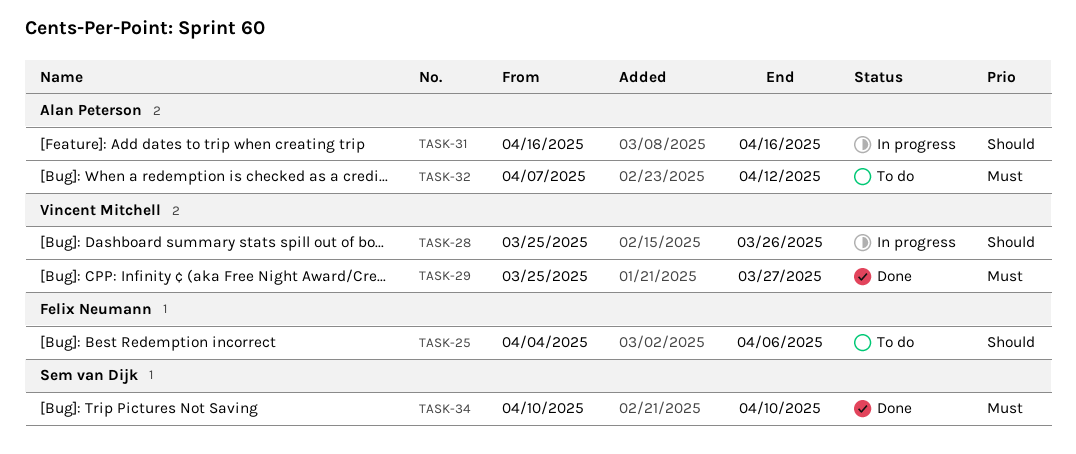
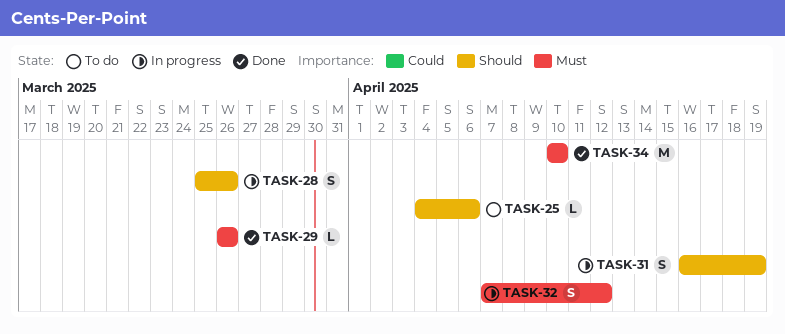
TASK-29, start: Mar 25 -> Mar 26
TASK-29, due: Mar 27 -> Mar 26
TASK-31, due: Apr 16 -> Apr 19
TASK-32, status: To do -> In progress

